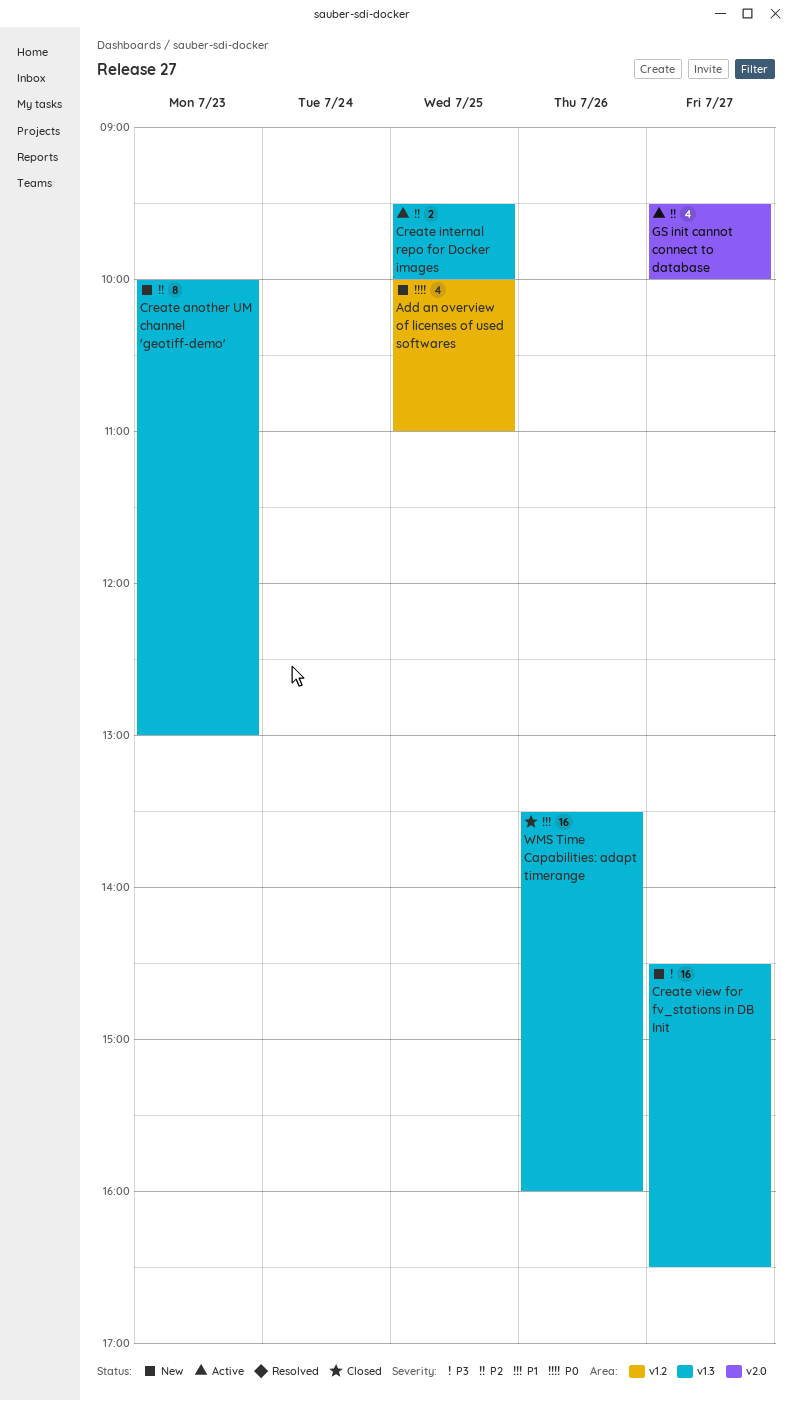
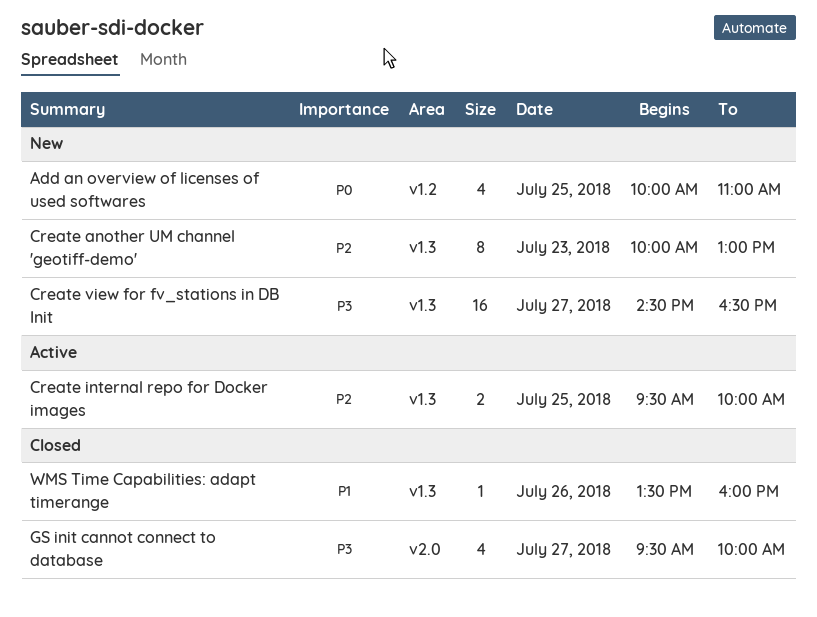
GS init cannot connect to database, status: Active -> Closed
GS init cannot connect to database, priority: P2 -> P3
WMS Time Capabilities: adapt timerange, estimate: 16 -> 1

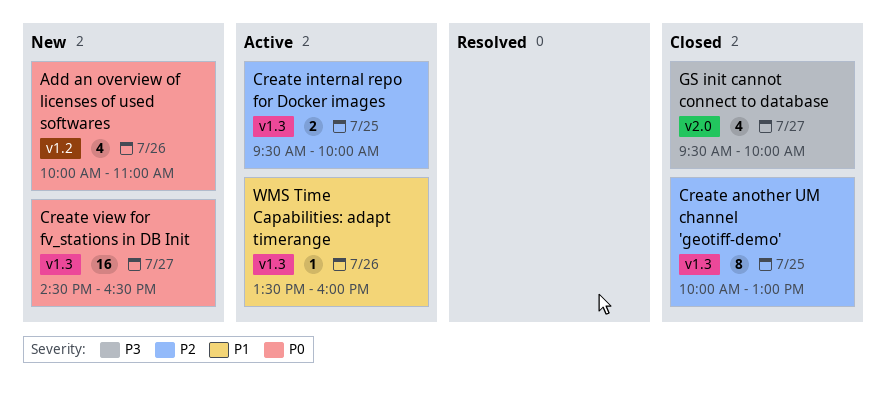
Add an overview of licenses of used softwares, day: Jul 25 -> Jul 26
Create another UM channel 'geotiff-demo', status: New -> Closed
Create another UM channel 'geotiff-demo', day: Jul 23 -> Jul 25
Create view for fv_stations in DB Init, priority: P3 -> P0
WMS Time Capabilities: adapt timerange, status: Closed -> Active

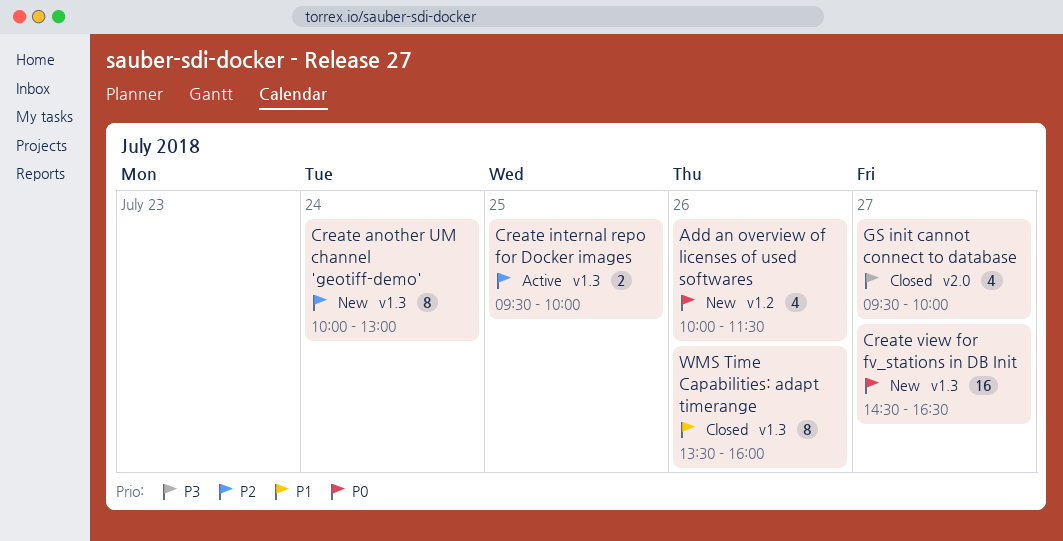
Add an overview of licenses of used softwares, ends: 11:00 -> 11:30
Create another UM channel 'geotiff-demo', status: Closed -> New
Create another UM channel 'geotiff-demo', day: Jul 25 -> Jul 24
WMS Time Capabilities: adapt timerange, status: Active -> Closed
WMS Time Capabilities: adapt timerange, estimate: 1 -> 8

